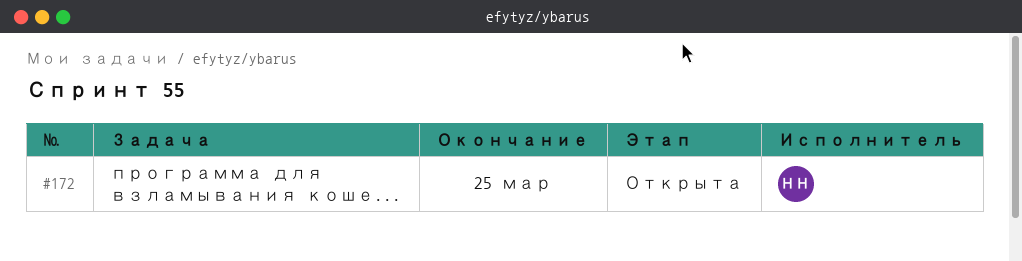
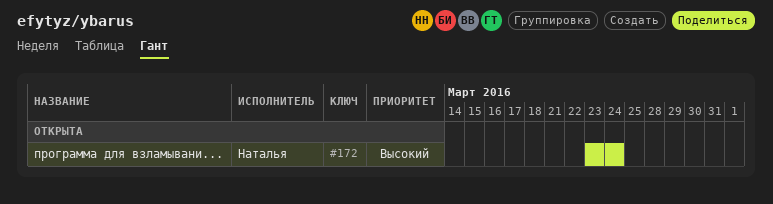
#172, due: Mar 25 -> Mar 24

